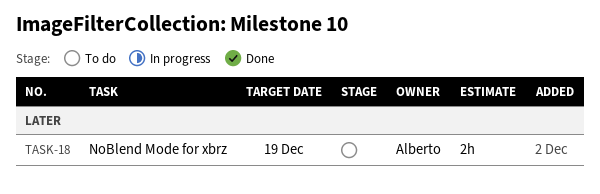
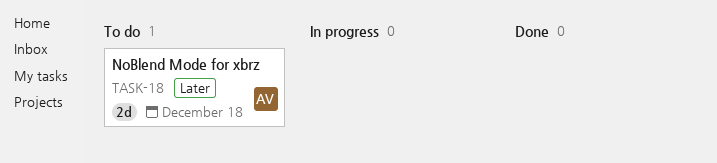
TASK-18, estimate: 2h -> 2d
TASK-18, due: Dec 19 -> Dec 18

